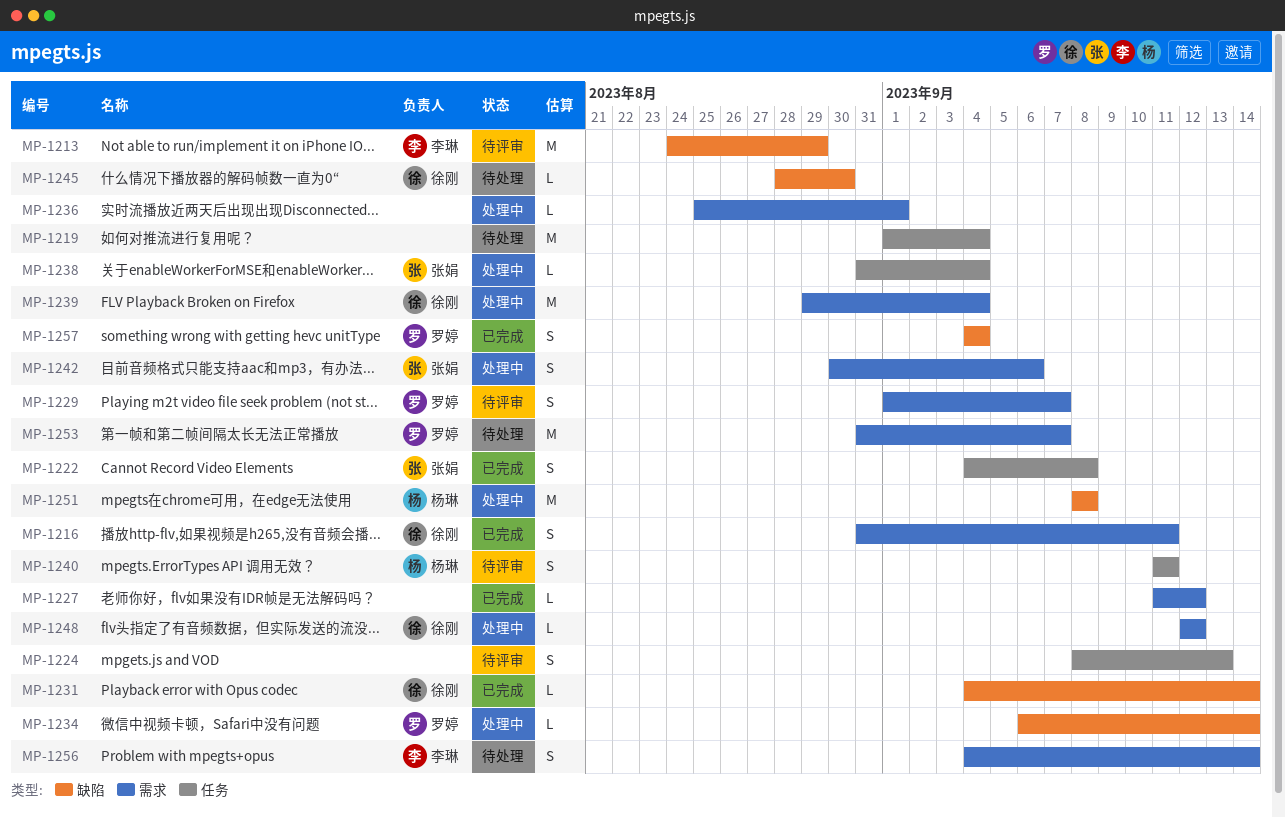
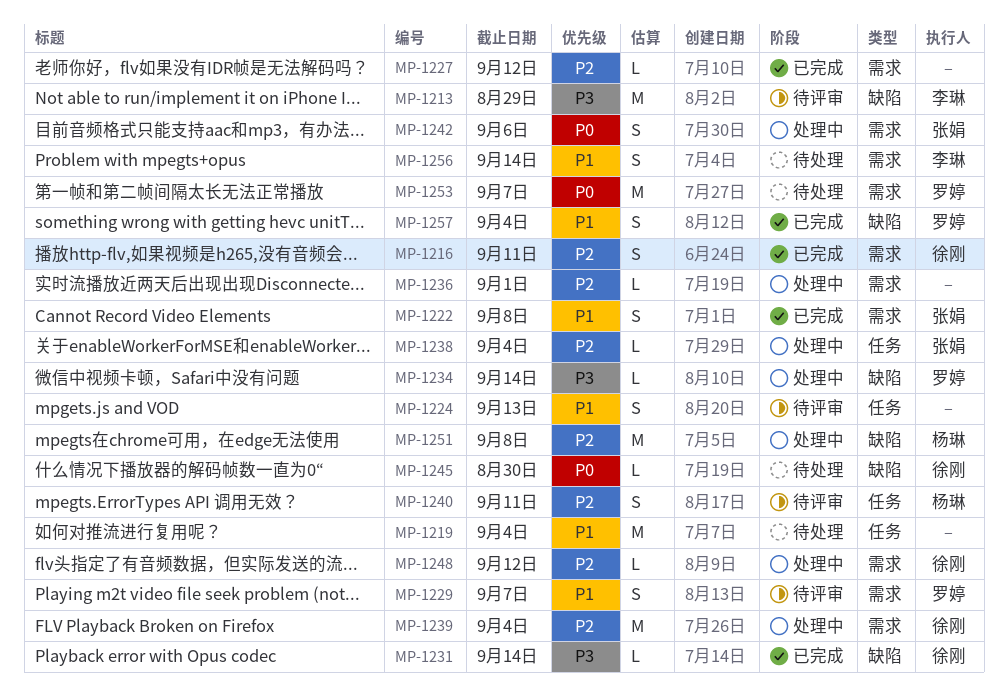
MP-1222, label: 任务 -> 需求

